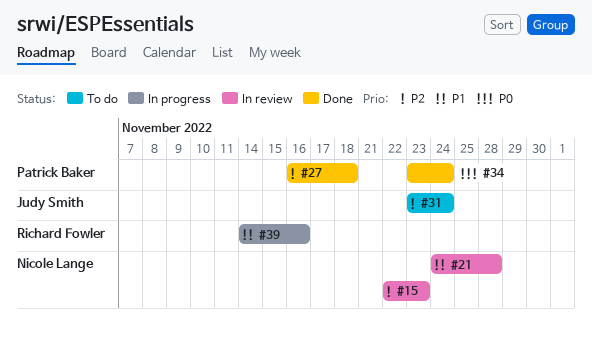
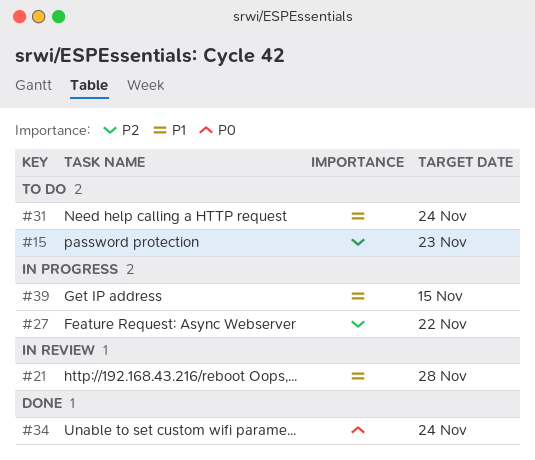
#15, status: In review -> To do
#27, status: Done -> In progress
#27, due: Nov 18 -> Nov 22
#31, priority: P2 -> P1
#39, due: Nov 16 -> Nov 15

